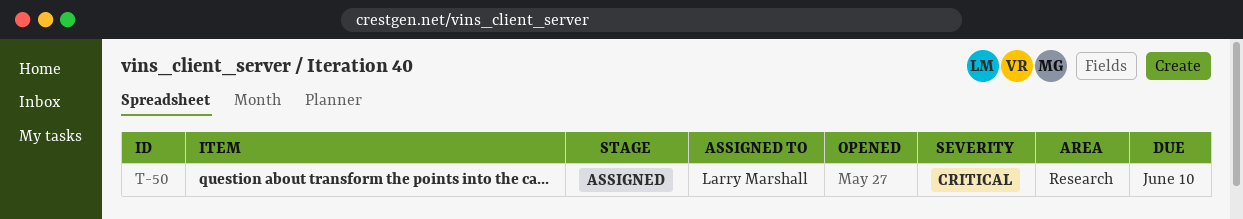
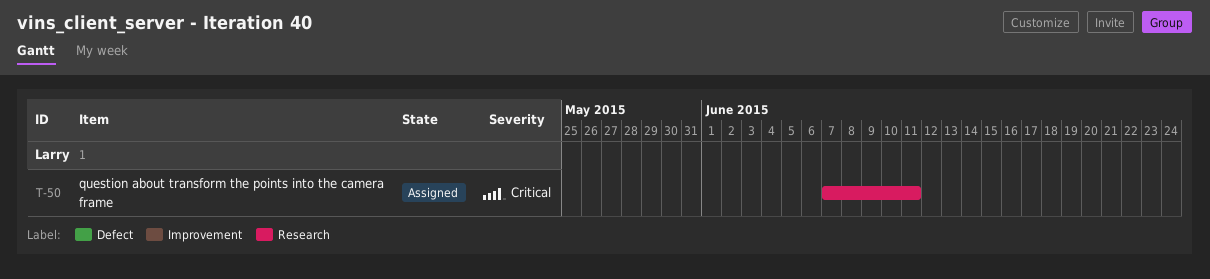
T-50, due: Jun 10 -> Jun 11

